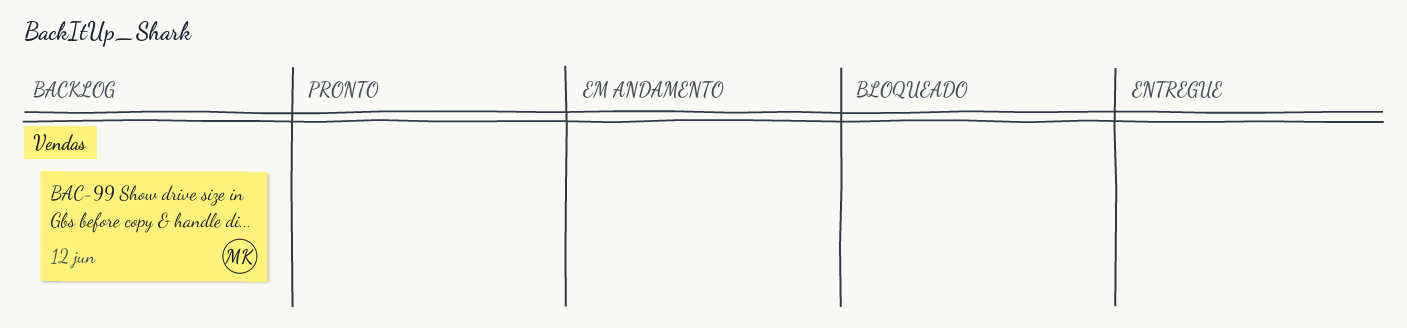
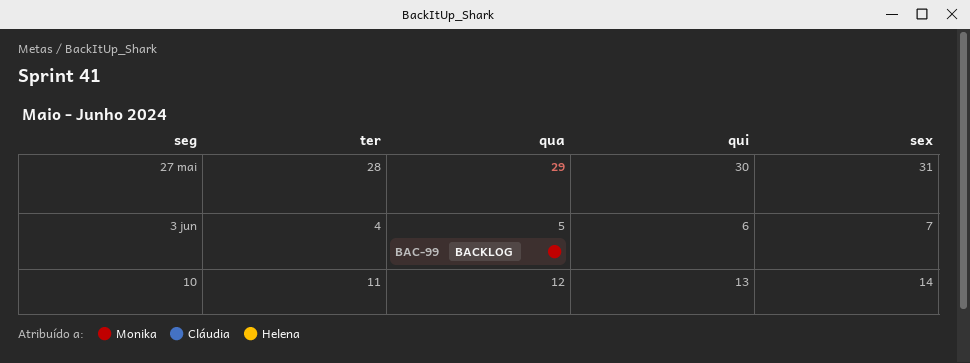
BAC-99, due: Jun 12 -> Jun 5

